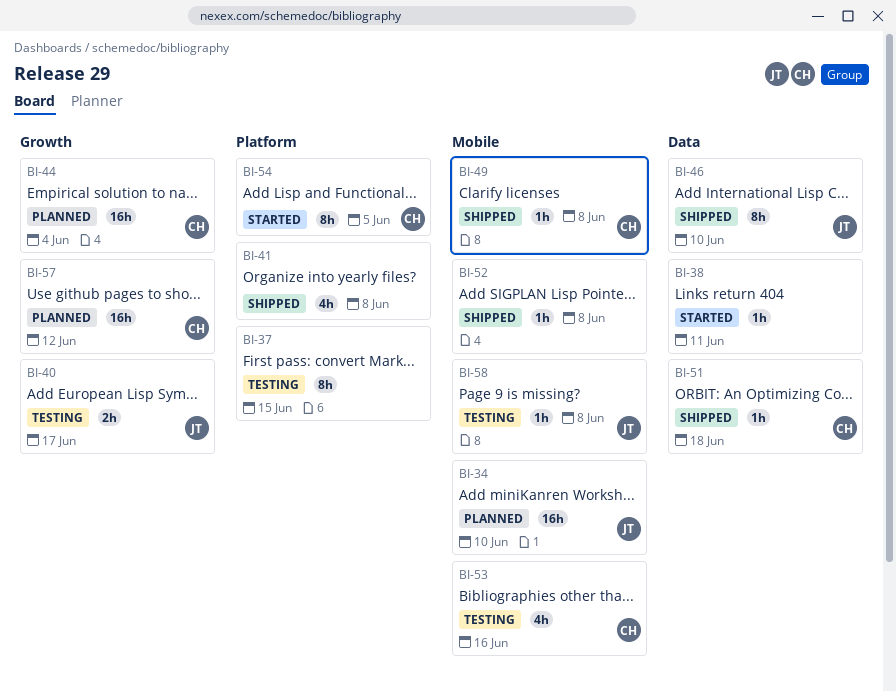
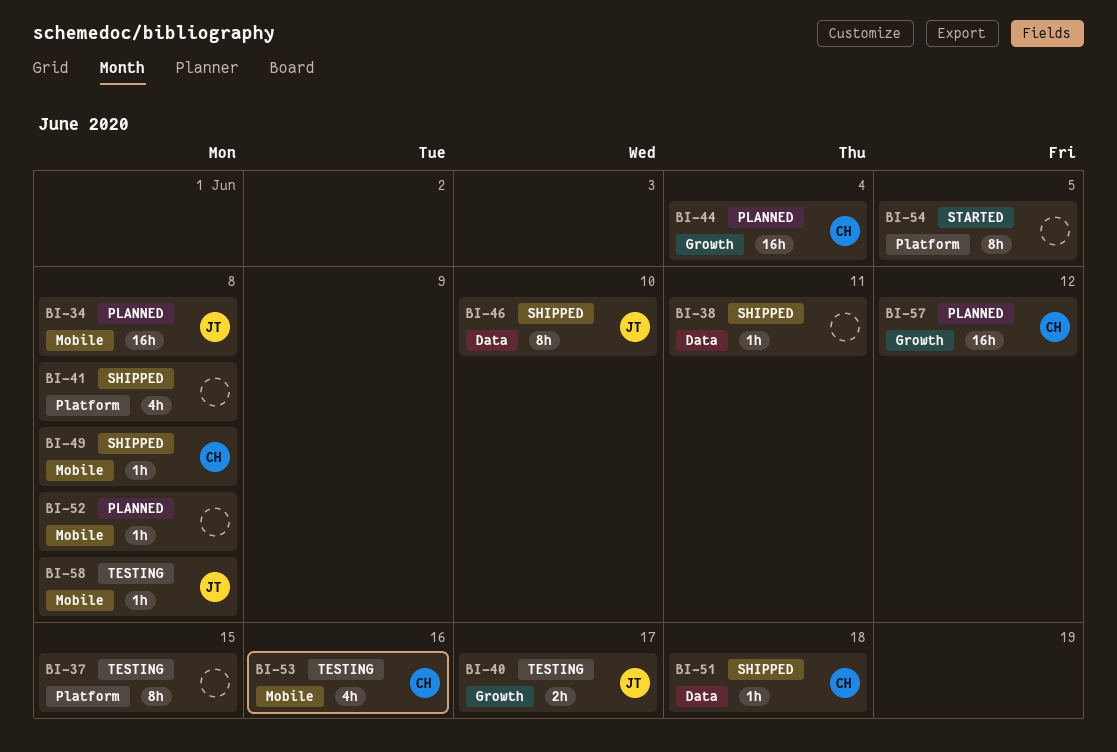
BI-34, due: Jun 10 -> Jun 8
BI-38, status: Started -> Shipped
BI-52, status: Shipped -> Planned
BI-54, owner: CH -> none

